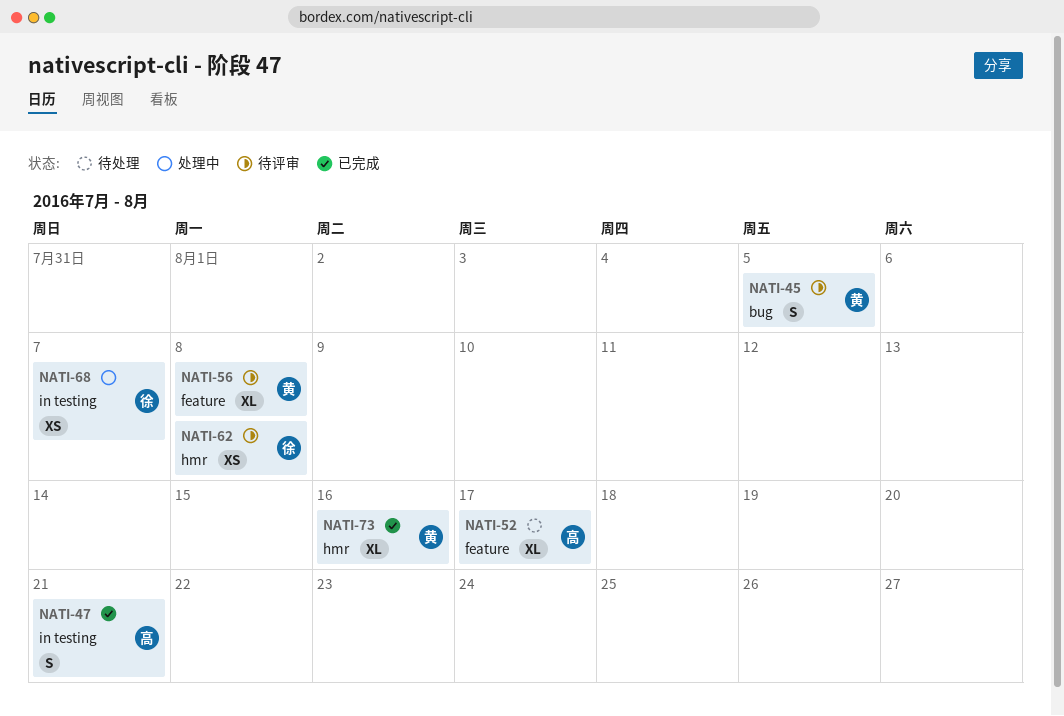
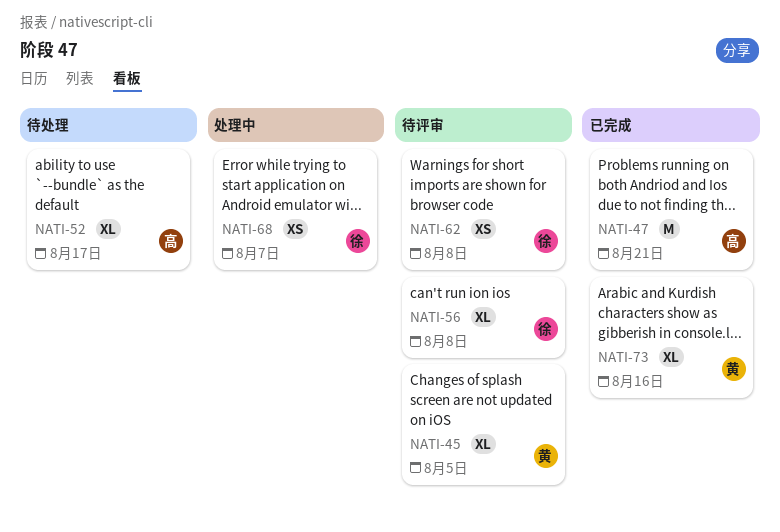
NATI-45, estimate: S -> XL
NATI-47, estimate: S -> M
NATI-56, owner: 黄 -> 徐

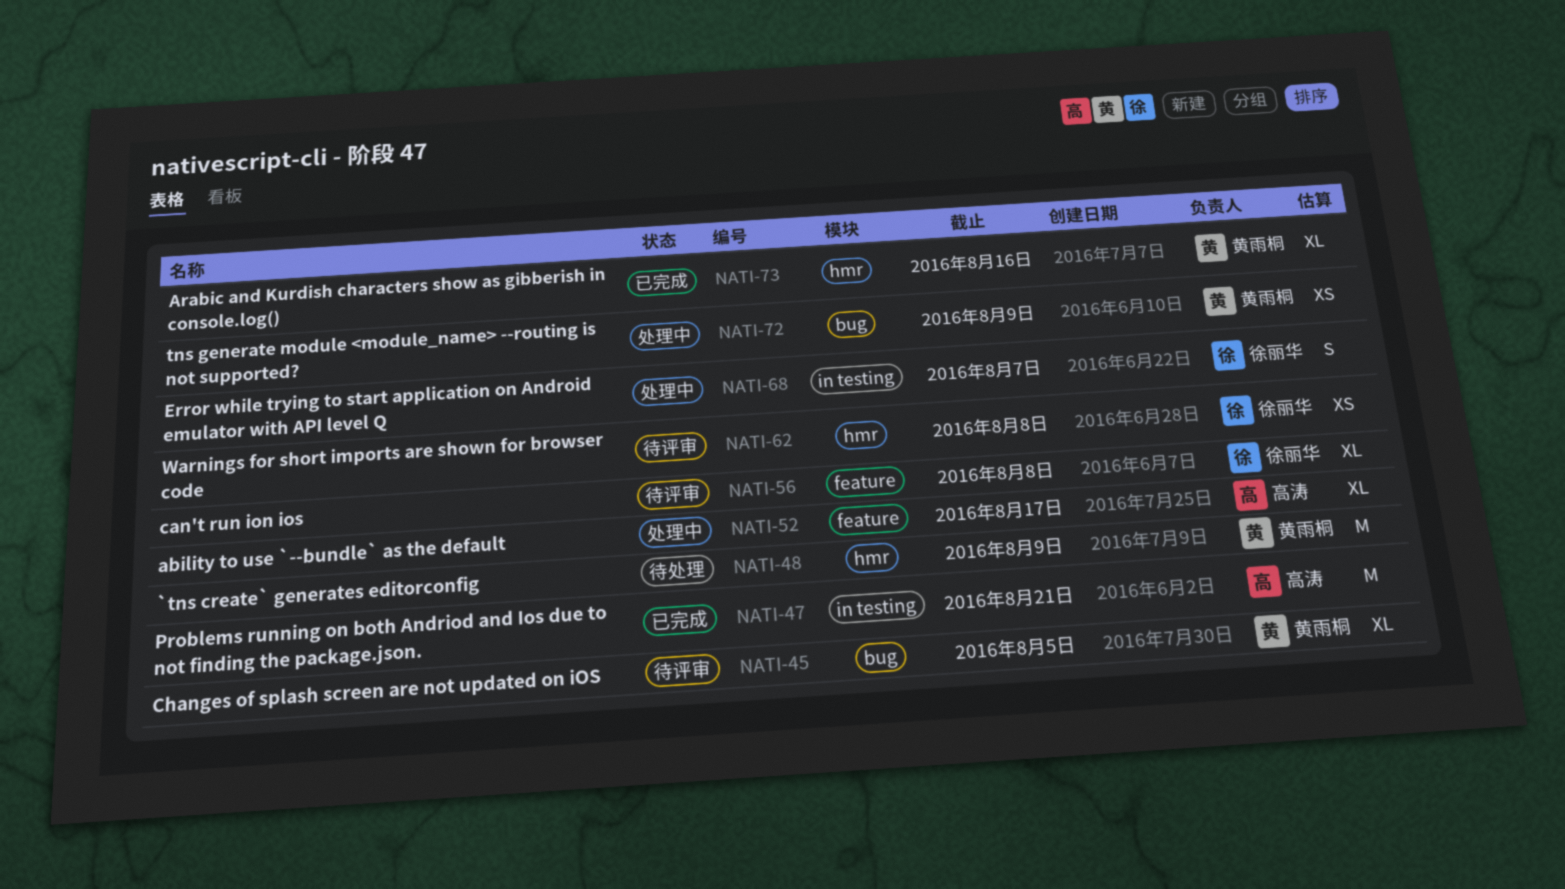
NATI-48: none -> present
NATI-52, status: 待处理 -> 处理中
NATI-68, estimate: XS -> S
NATI-72: none -> present

